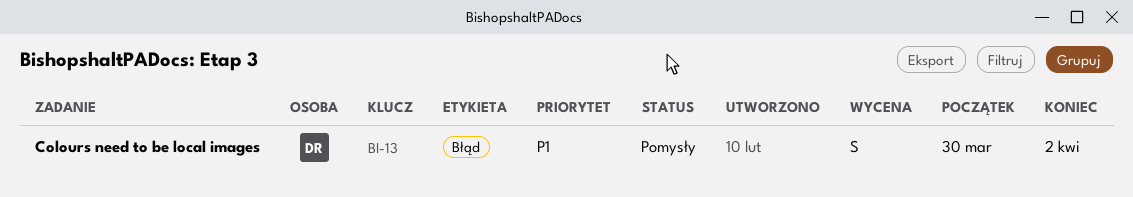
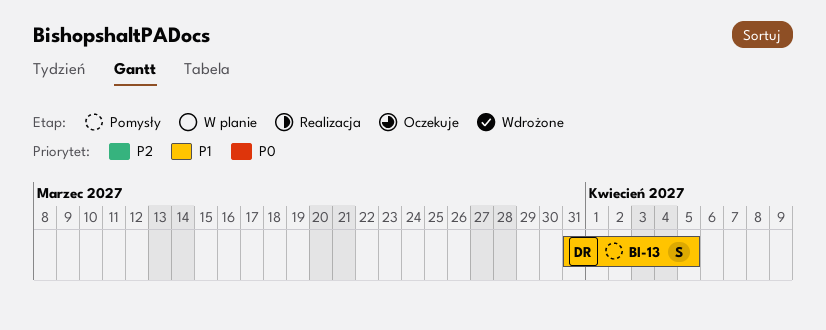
BI-13, start: Mar 30 -> Mar 31
BI-13, due: Apr 2 -> Apr 5

